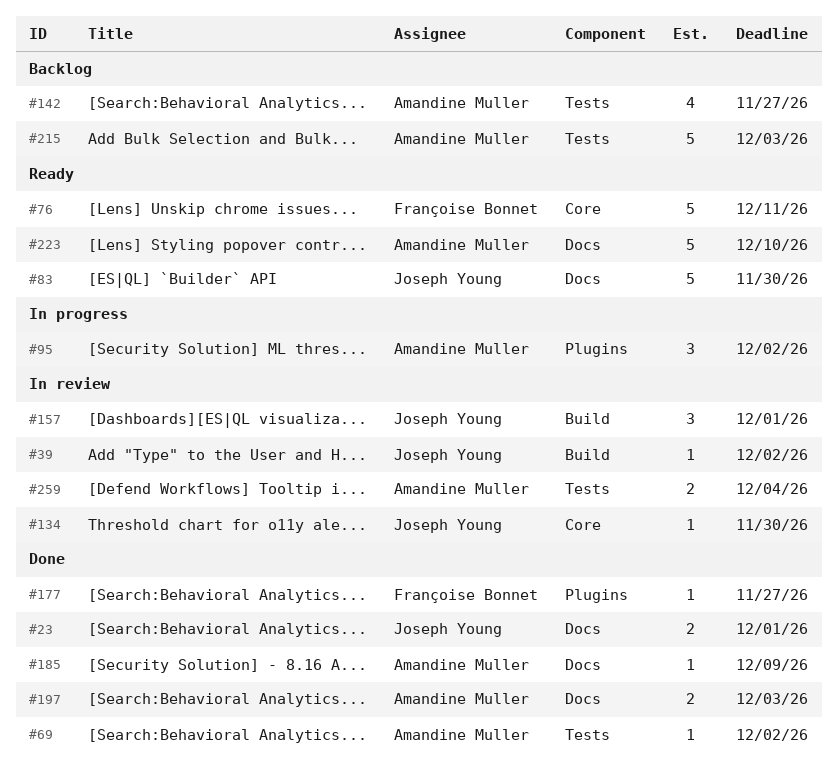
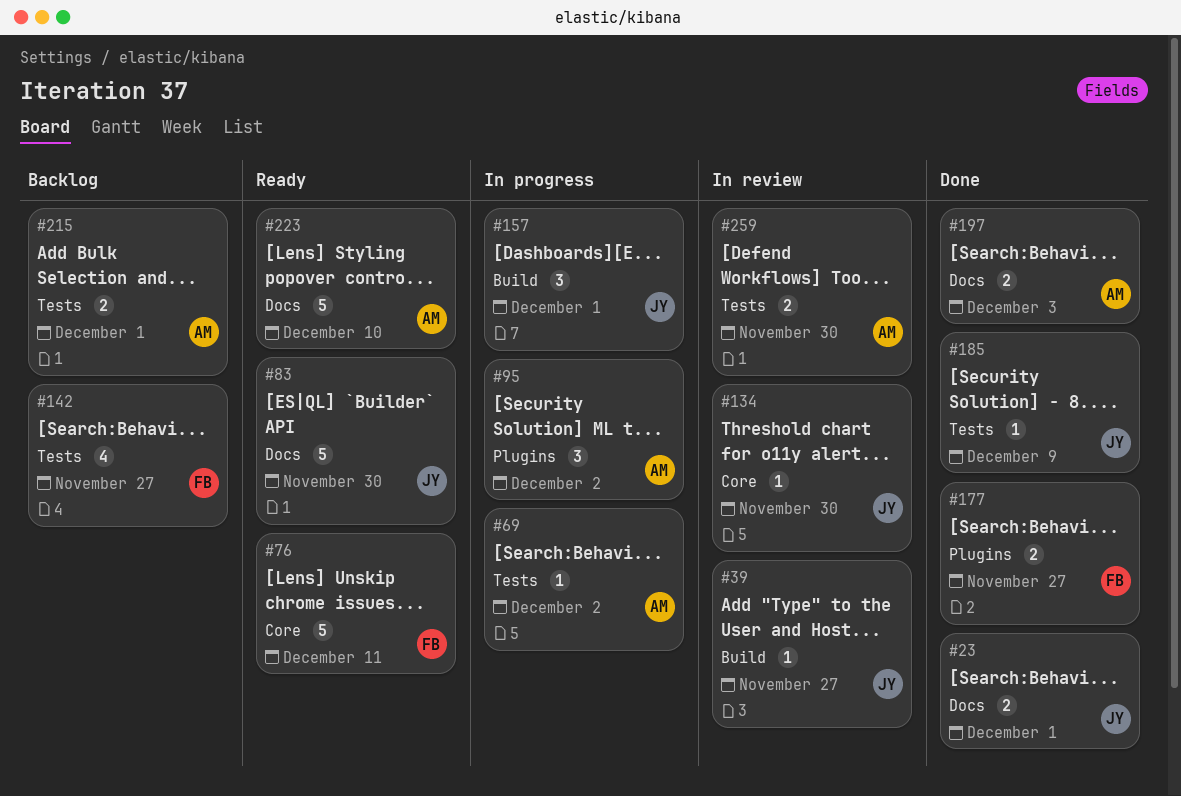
#39, due: Dec 2 -> Nov 27
#69, status: Done -> In progress
#142, owner: Amandine Muller -> Françoise Bonnet
#157, status: In review -> In progress
#177, estimate: 1 -> 2
#185, owner: Amandine Muller -> Joseph Young
#185, label: Docs -> Tests
#215, estimate: 5 -> 2
#215, due: Dec 3 -> Dec 1
#259, due: Dec 4 -> Nov 30

